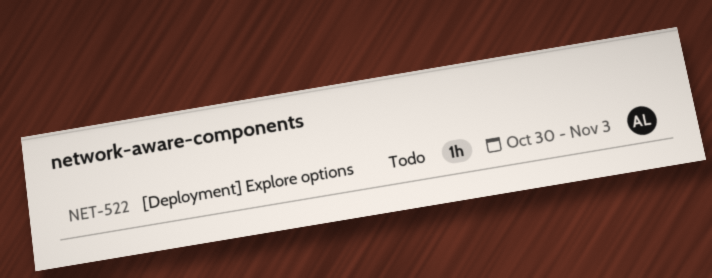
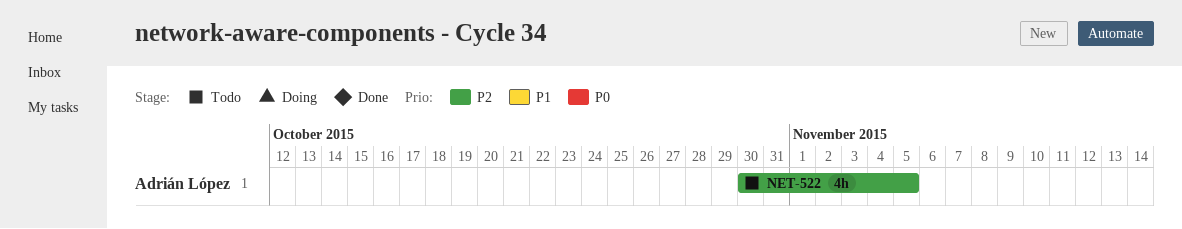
NET-522, estimate: 1h -> 4h
NET-522, due: Nov 3 -> Nov 5

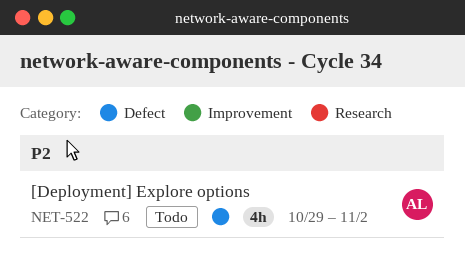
NET-522, start: Oct 30 -> Oct 29
NET-522, due: Nov 5 -> Nov 2

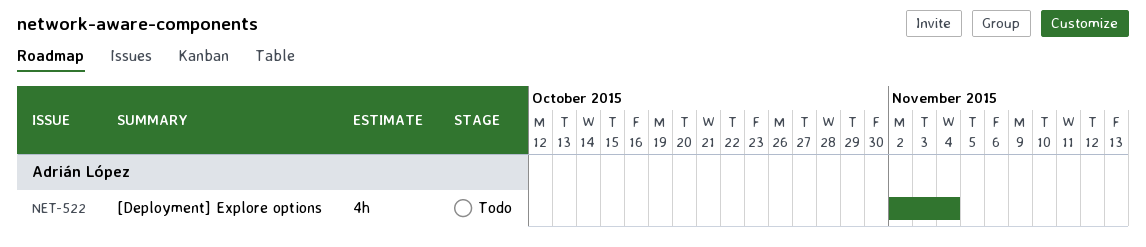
NET-522, start: Oct 29 -> Nov 2
NET-522, due: Nov 2 -> Nov 4

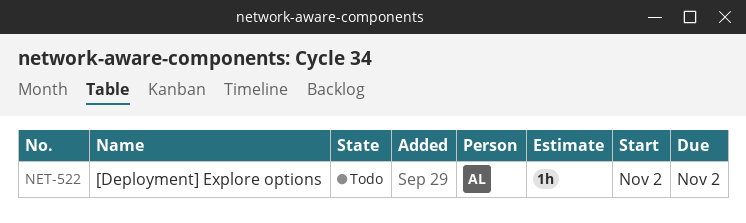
NET-522, estimate: 4h -> 1h
NET-522, due: Nov 4 -> Nov 2

